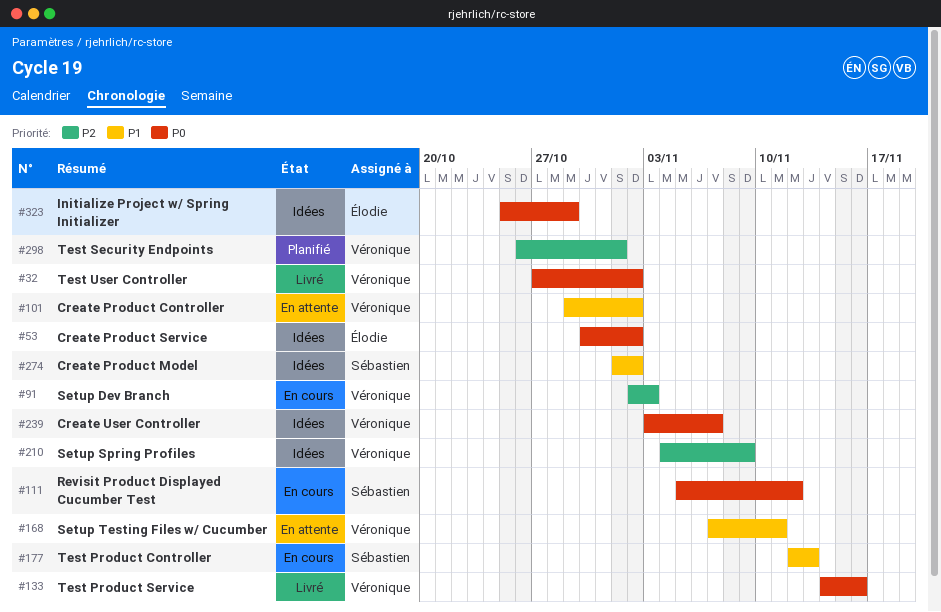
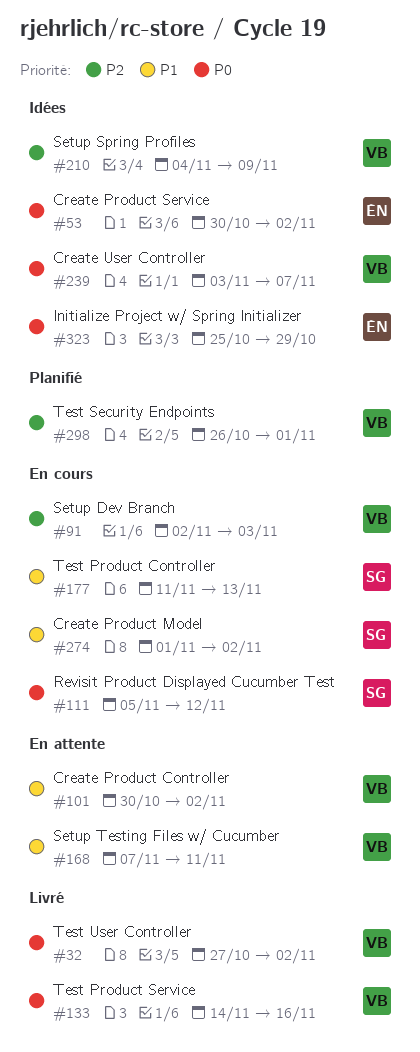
#101, start: Oct 29 -> Oct 30
#177, start: Nov 12 -> Nov 11
#274, status: Idées -> En cours

